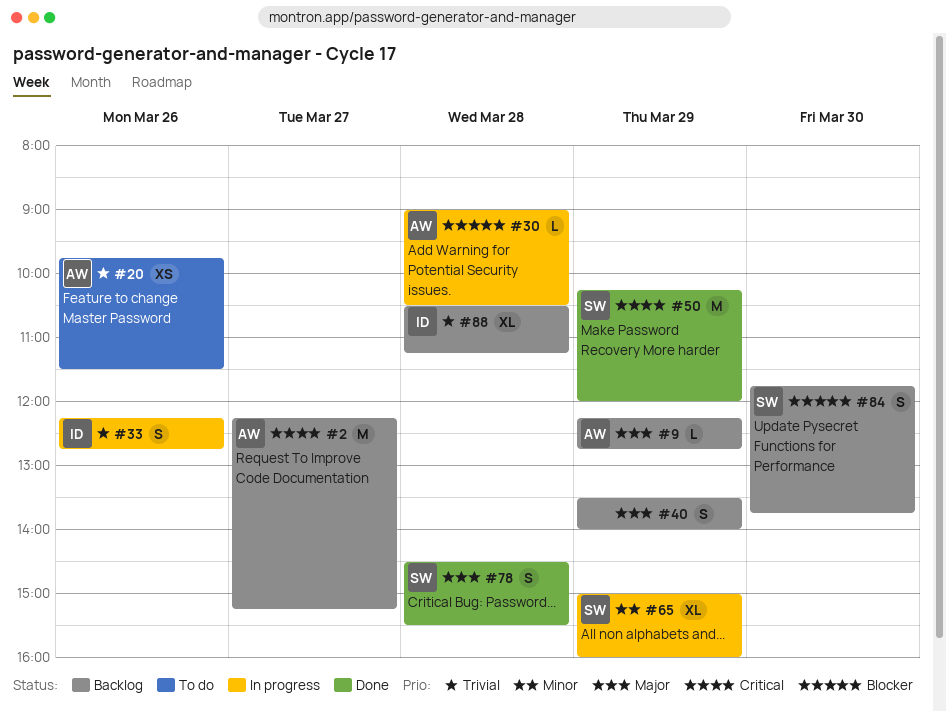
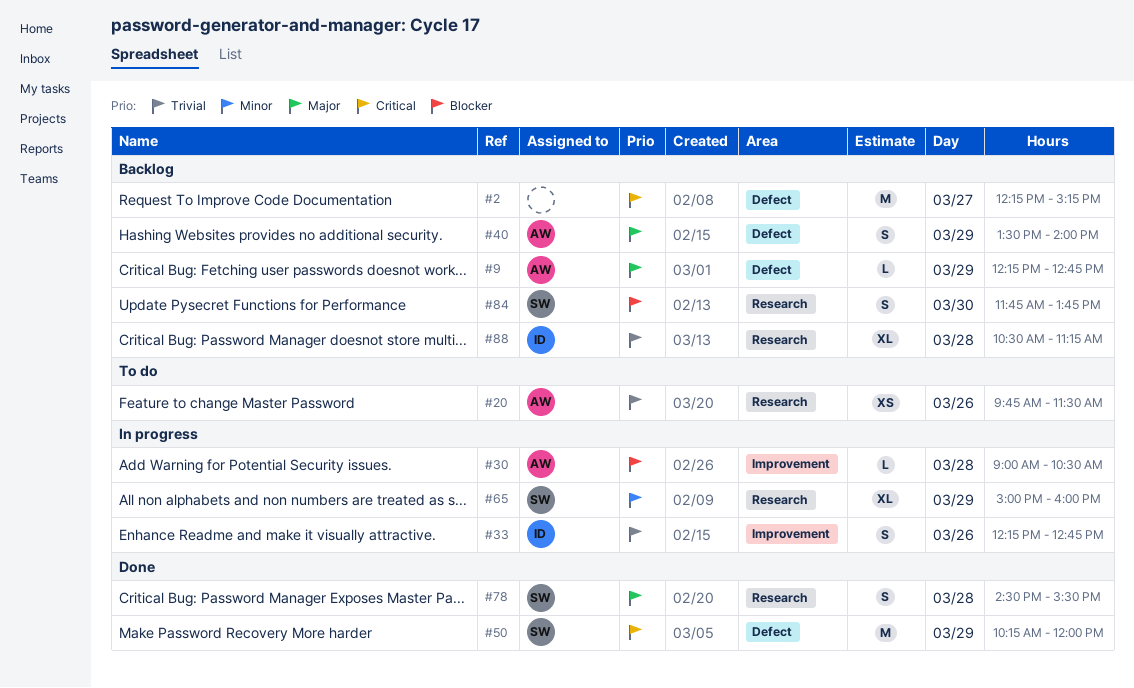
#2, owner: AW -> none
#40, owner: none -> AW

